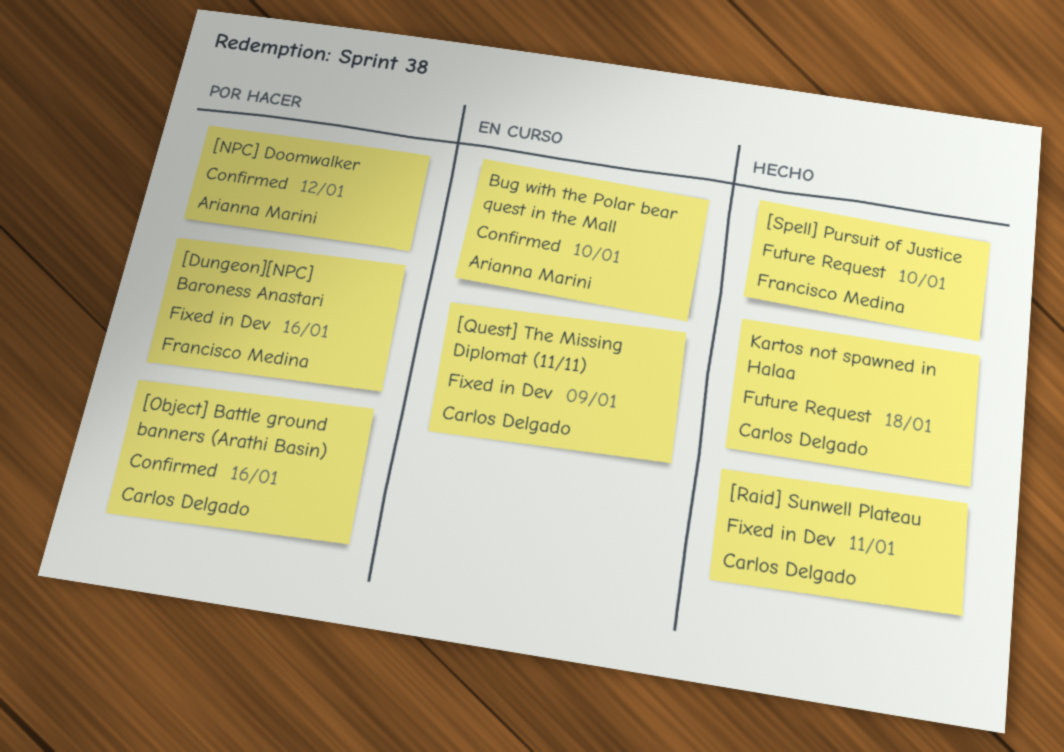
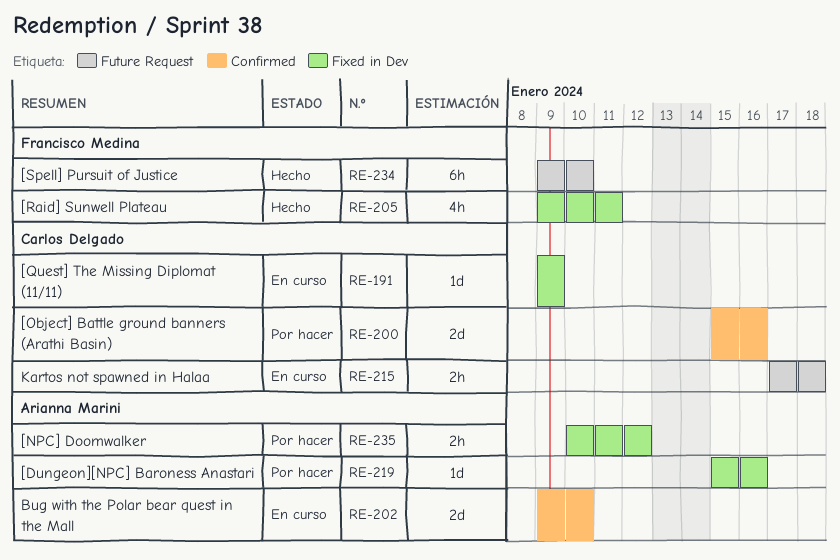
[Dungeon][NPC] Baroness Anastari, owner: Francisco Medina -> Arianna Marini
[NPC] Doomwalker, label: Confirmed -> Fixed in Dev
[Raid] Sunwell Plateau, owner: Carlos Delgado -> Francisco Medina
Kartos not spawned in Halaa, status: Hecho -> En curso

